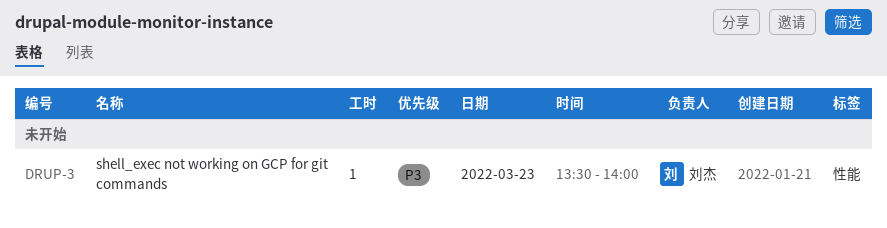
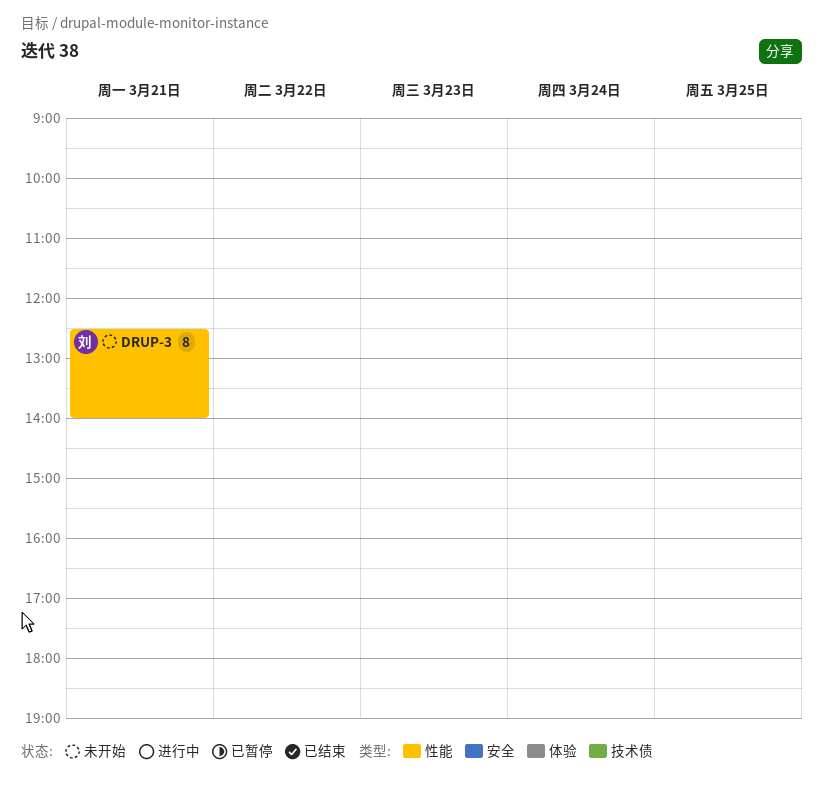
DRUP-3, estimate: 1 -> 8
DRUP-3, day: Mar 23 -> Mar 21
DRUP-3, begins: 13:30 -> 12:30

